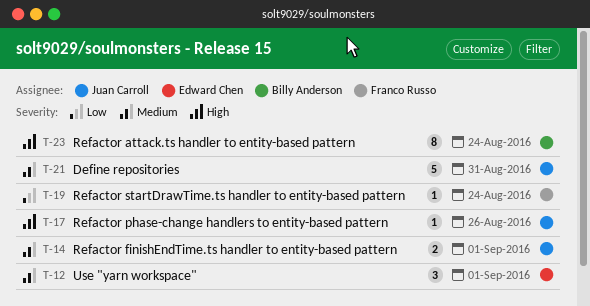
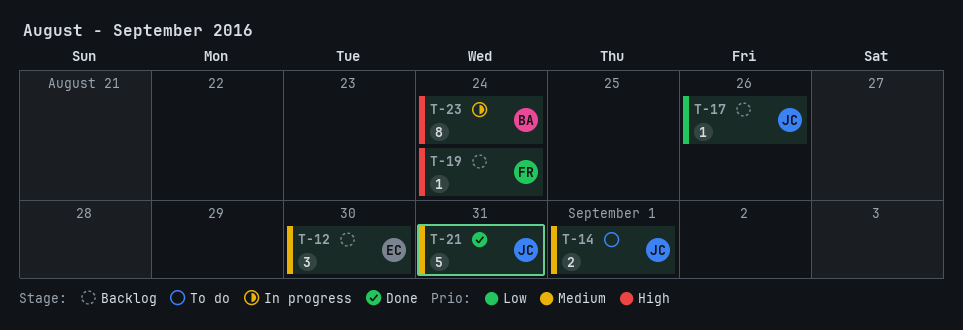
T-12, due: Sep 1 -> Aug 30
T-17, priority: High -> Low
T-19, priority: Low -> High

